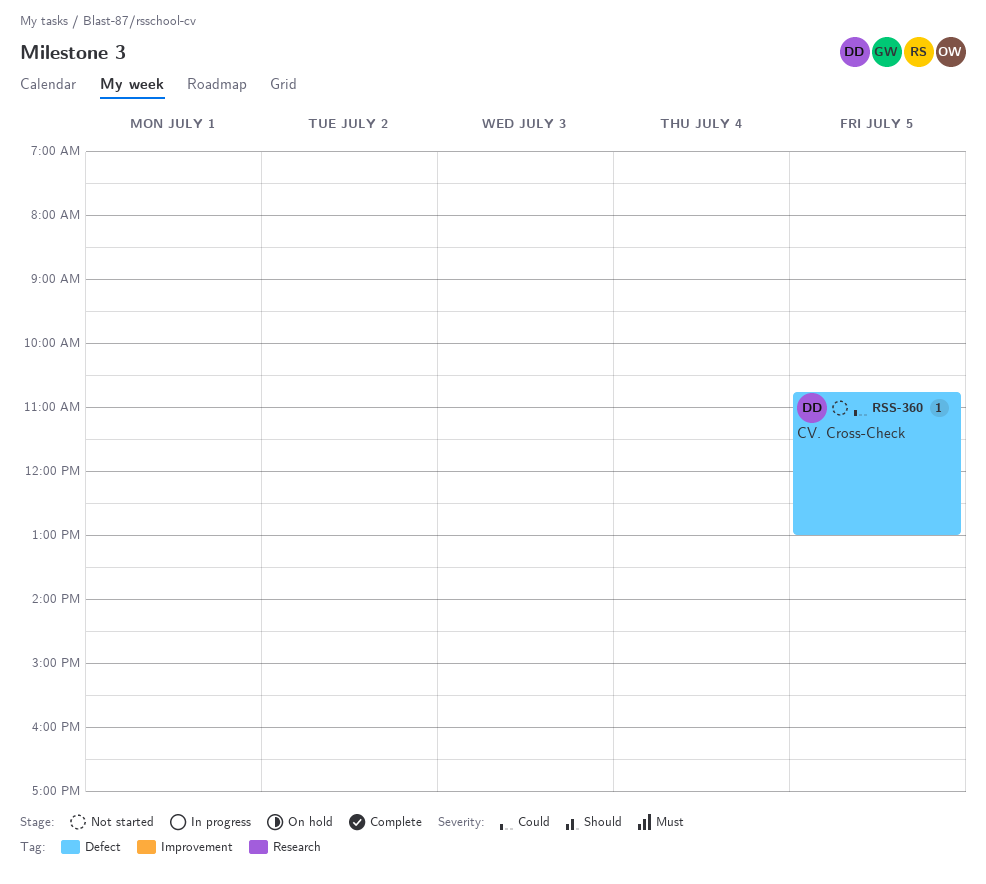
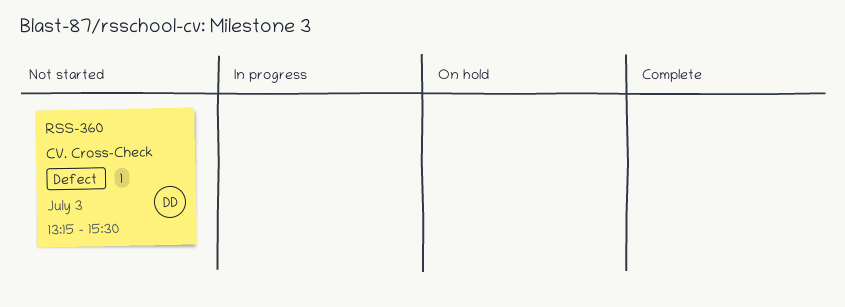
RSS-360, day: Jul 5 -> Jul 3
RSS-360, begins: 10:45 -> 13:15
RSS-360, ends: 13:00 -> 15:30

